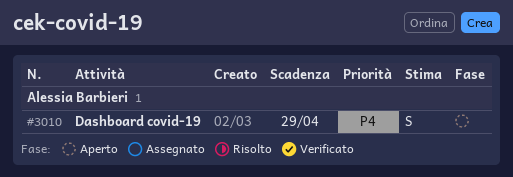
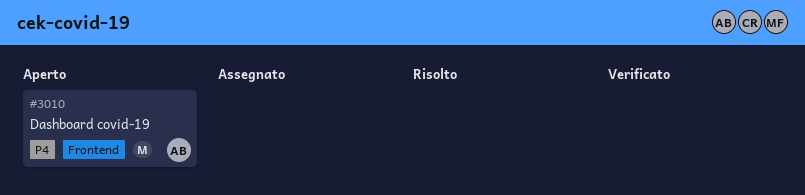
#3010, estimate: S -> M

